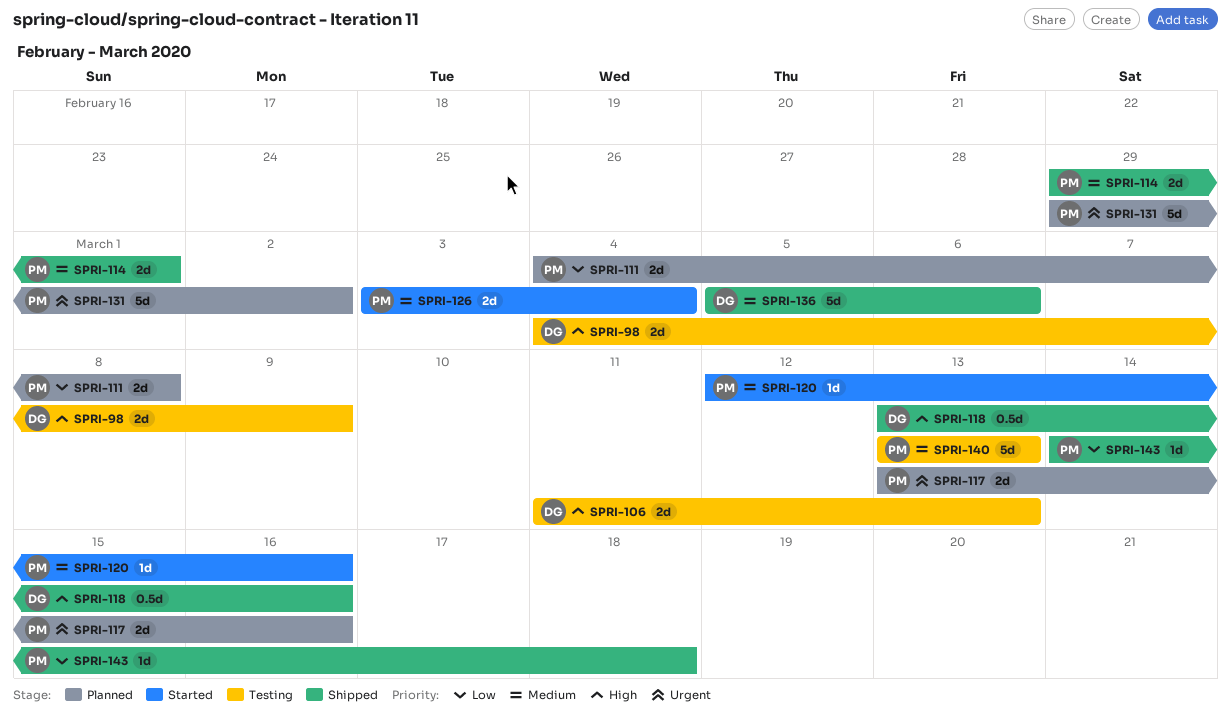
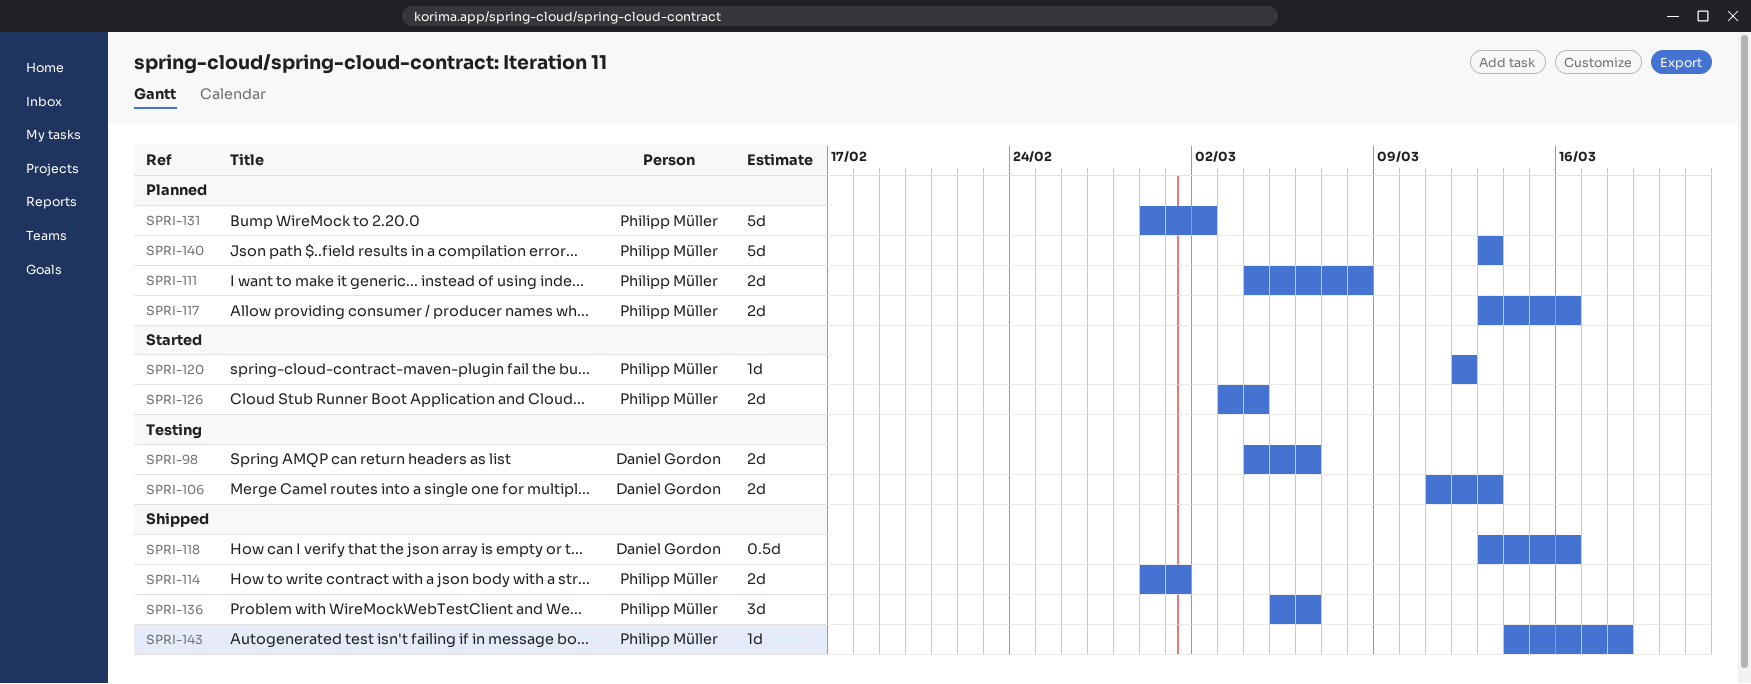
SPRI-98, due: Mar 9 -> Mar 6
SPRI-120, due: Mar 16 -> Mar 12
SPRI-136, owner: Daniel Gordon -> Philipp Müller
SPRI-136, estimate: 5d -> 3d
SPRI-140, status: Testing -> Planned

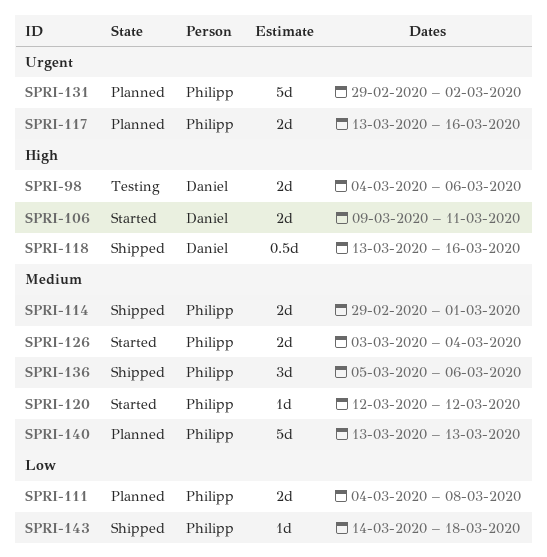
SPRI-106, status: Testing -> Started
SPRI-106, start: Mar 11 -> Mar 9
SPRI-106, due: Mar 13 -> Mar 11

